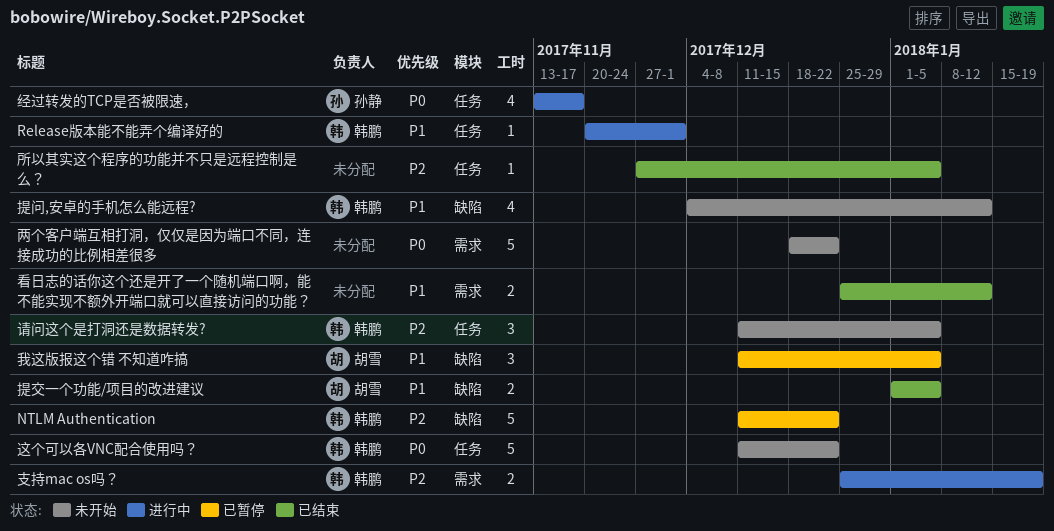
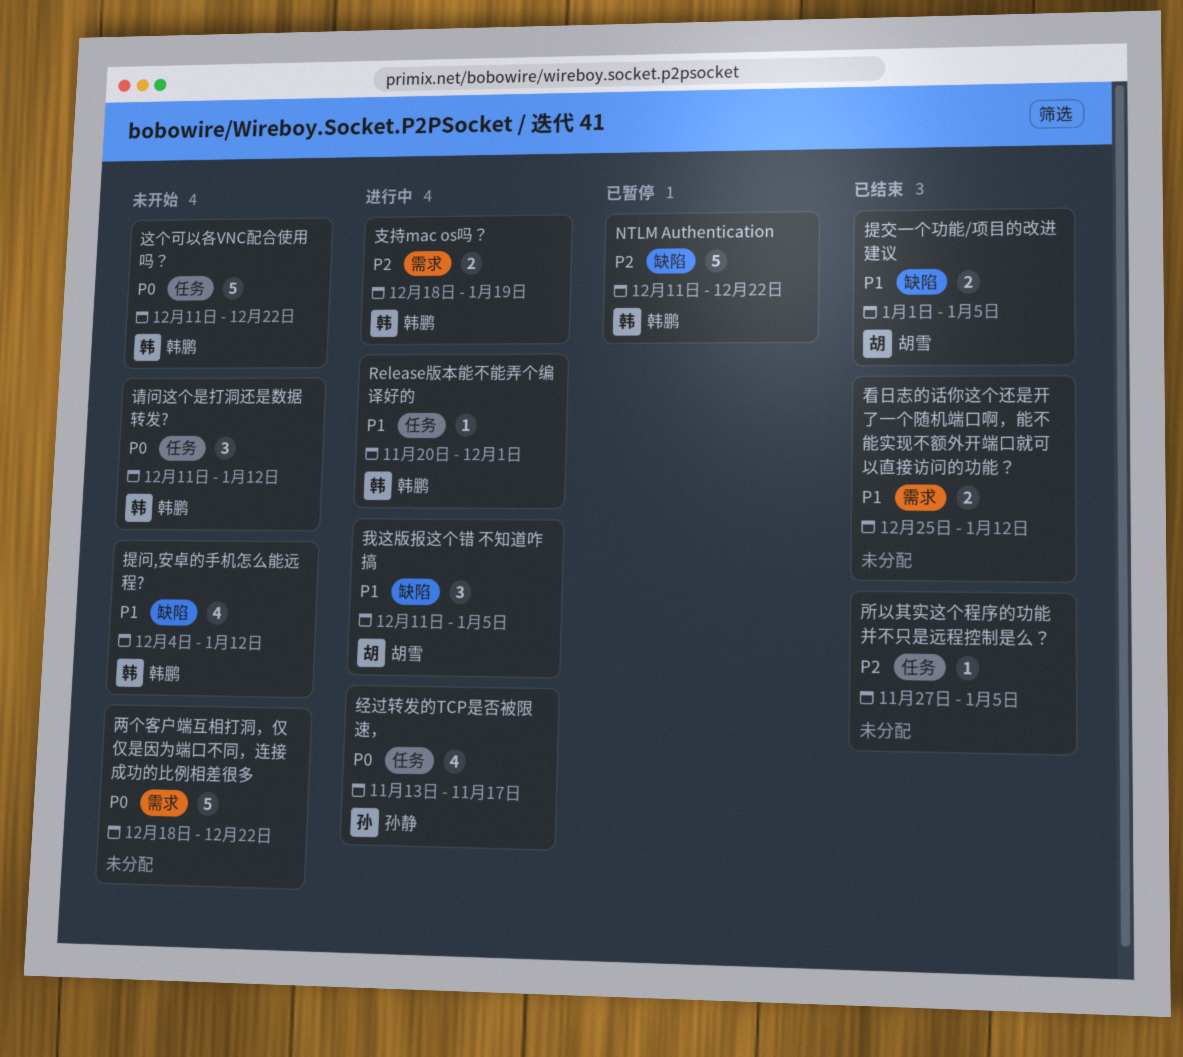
我这版报这个错 不知道咋搞, status: 已暂停 -> 进行中
支持mac os吗？, start: Dec 25 -> Dec 18
请问这个是打洞还是数据转发?, priority: P2 -> P0
请问这个是打洞还是数据转发?, due: Jan 5 -> Jan 12

